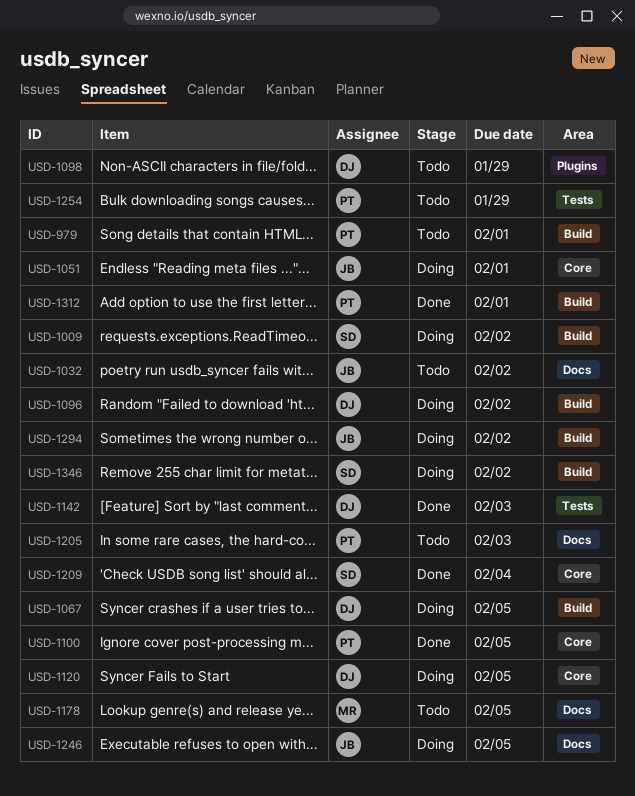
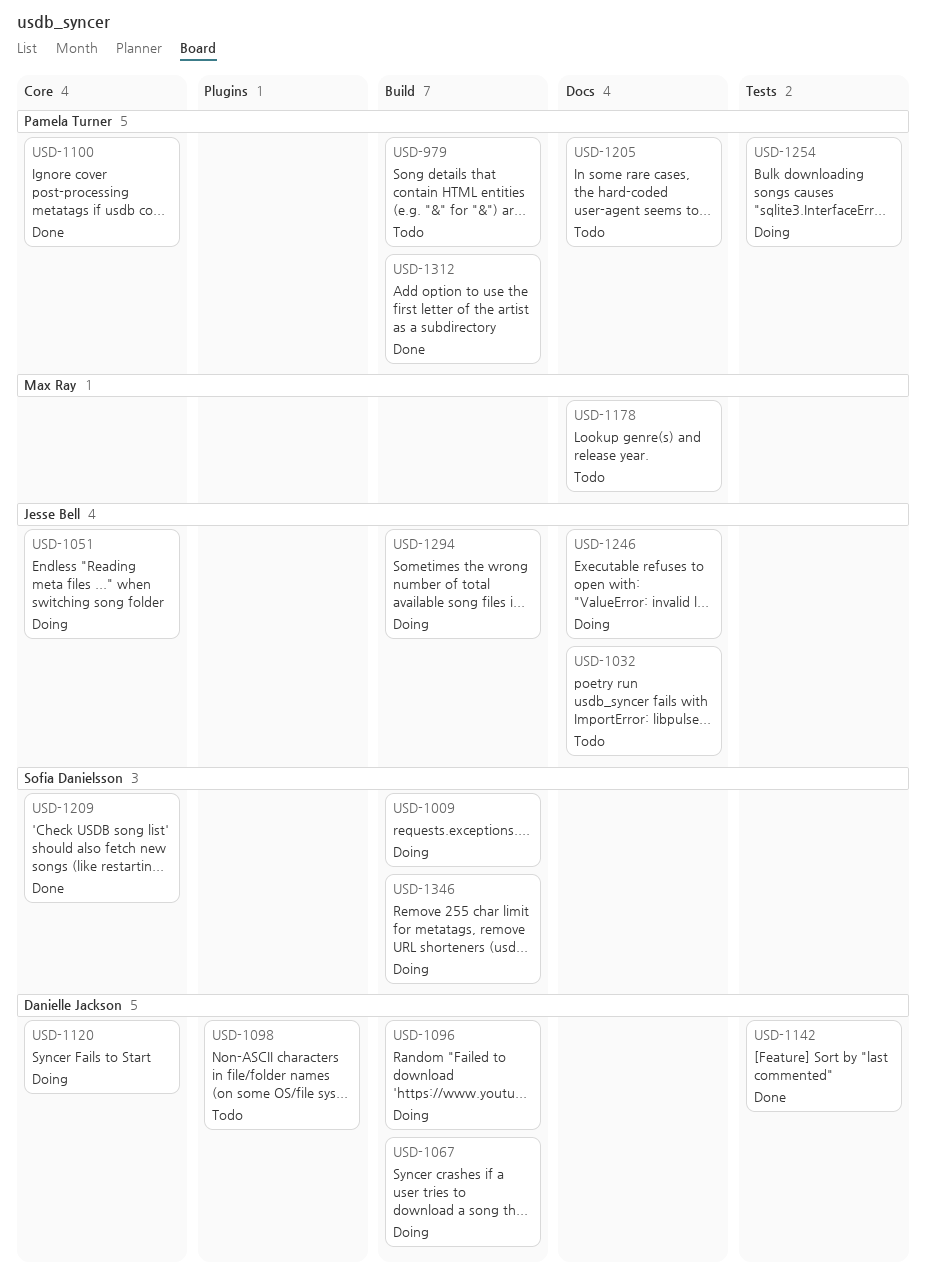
USD-1254, status: Todo -> Doing

